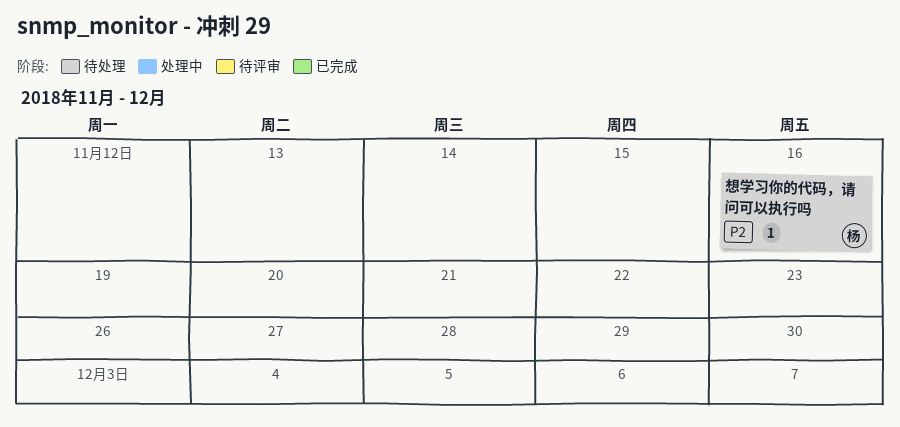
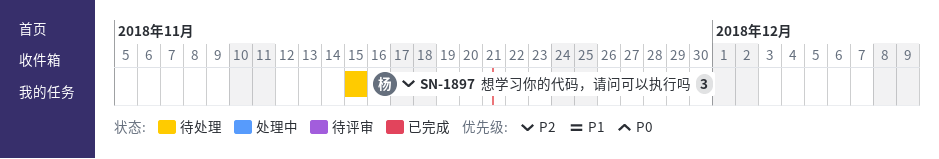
想学习你的代码，请问可以执行吗, estimate: 1 -> 3
想学习你的代码，请问可以执行吗, due: Nov 16 -> Nov 15

